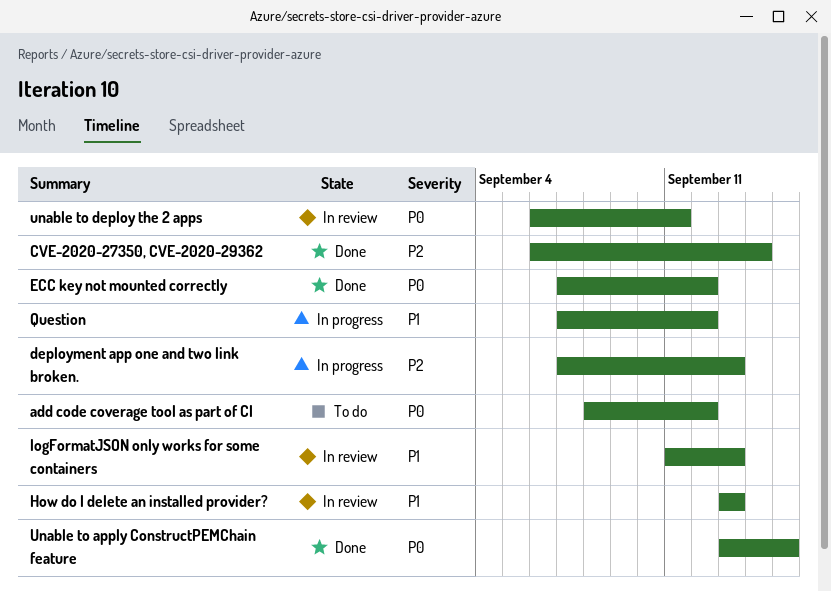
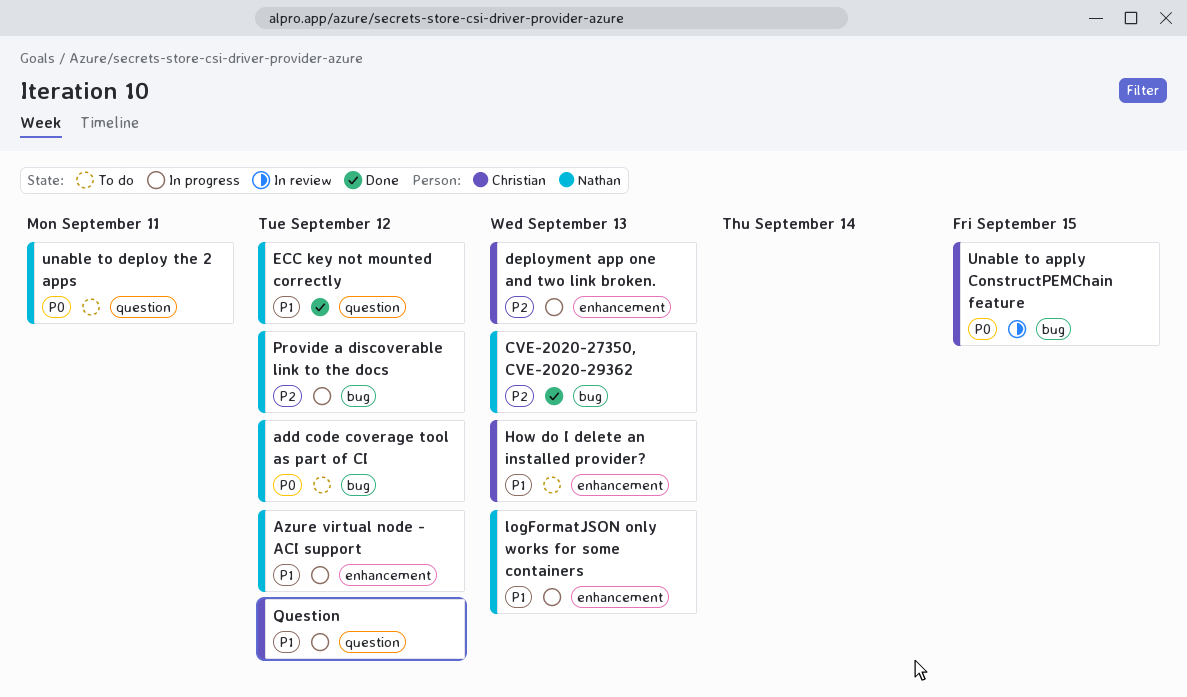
Azure virtual node - ACI support: none -> present
CVE-2020-27350, CVE-2020-29362, due: Sep 14 -> Sep 13
ECC key not mounted correctly, priority: P0 -> P1
How do I delete an installed provider?, status: In review -> To do
logFormatJSON only works for some containers, status: In review -> In progress
Provide a discoverable link to the docs: none -> present
Unable to apply ConstructPEMChain feature, status: Done -> In review
unable to deploy the 2 apps, status: In review -> To do

